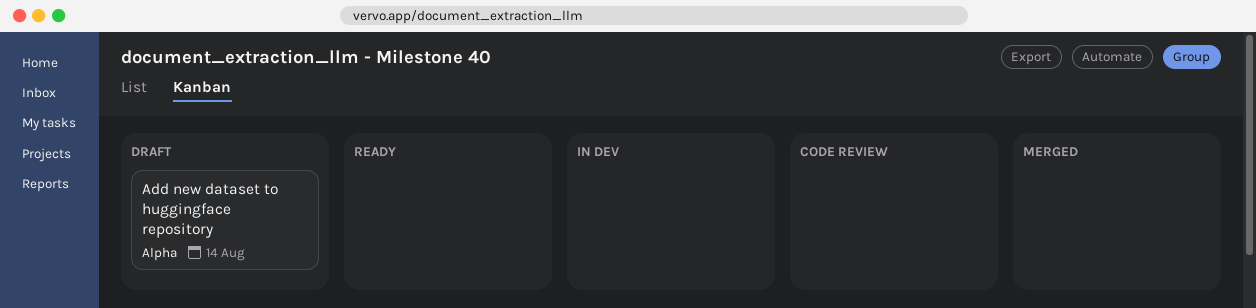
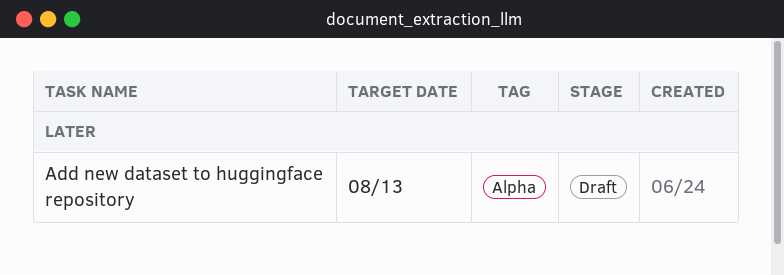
Add new dataset to huggingface repository, due: Aug 14 -> Aug 13

